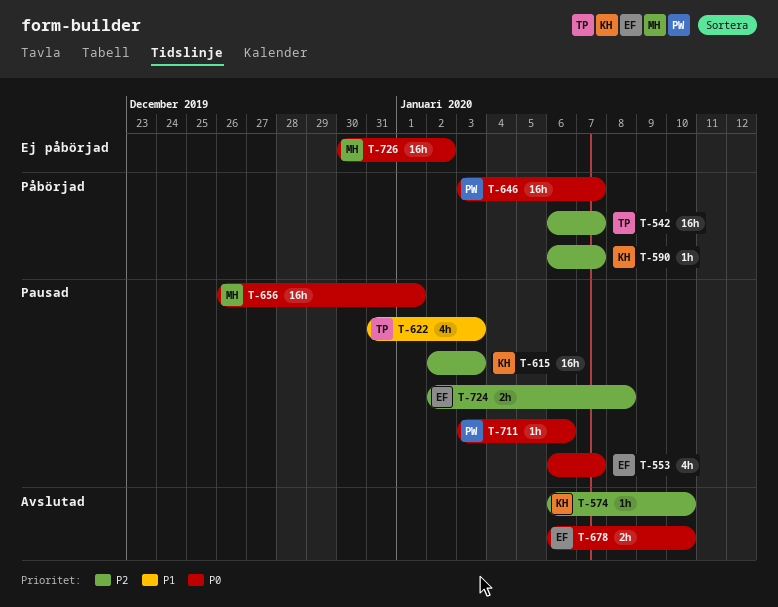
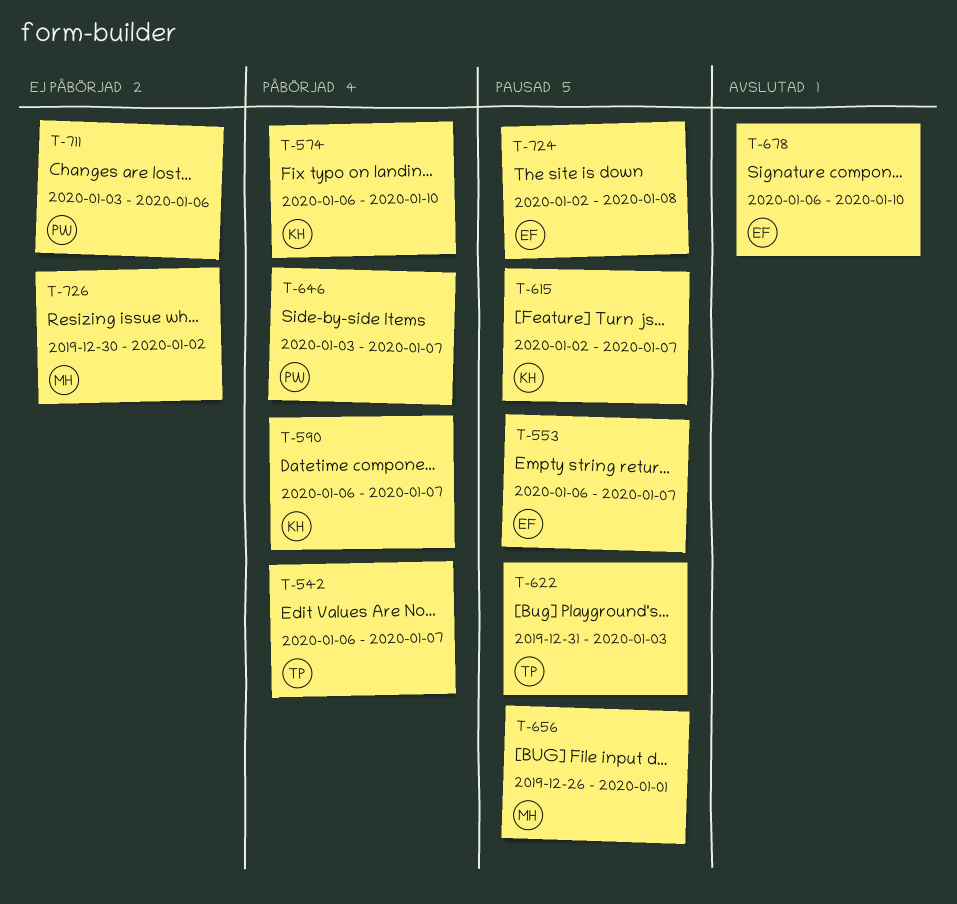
T-574, status: Avslutad -> Påbörjad
T-615, due: Jan 3 -> Jan 7
T-711, status: Pausad -> Ej påbörjad

